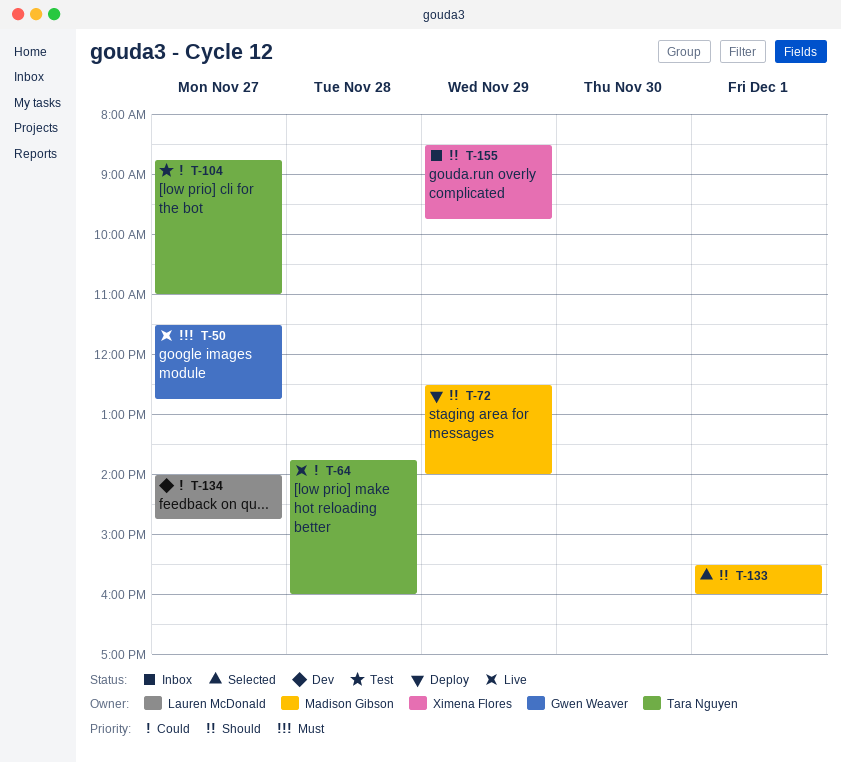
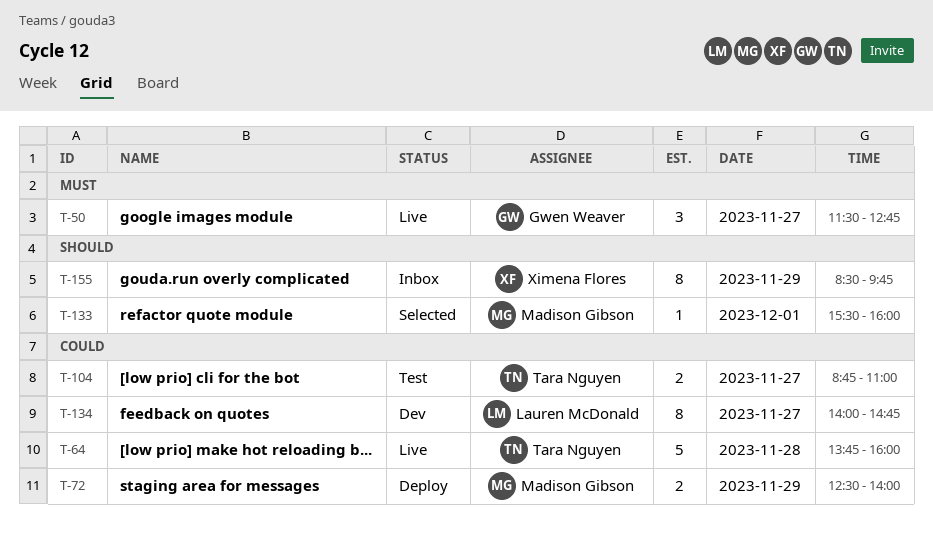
T-72, priority: Should -> Could

